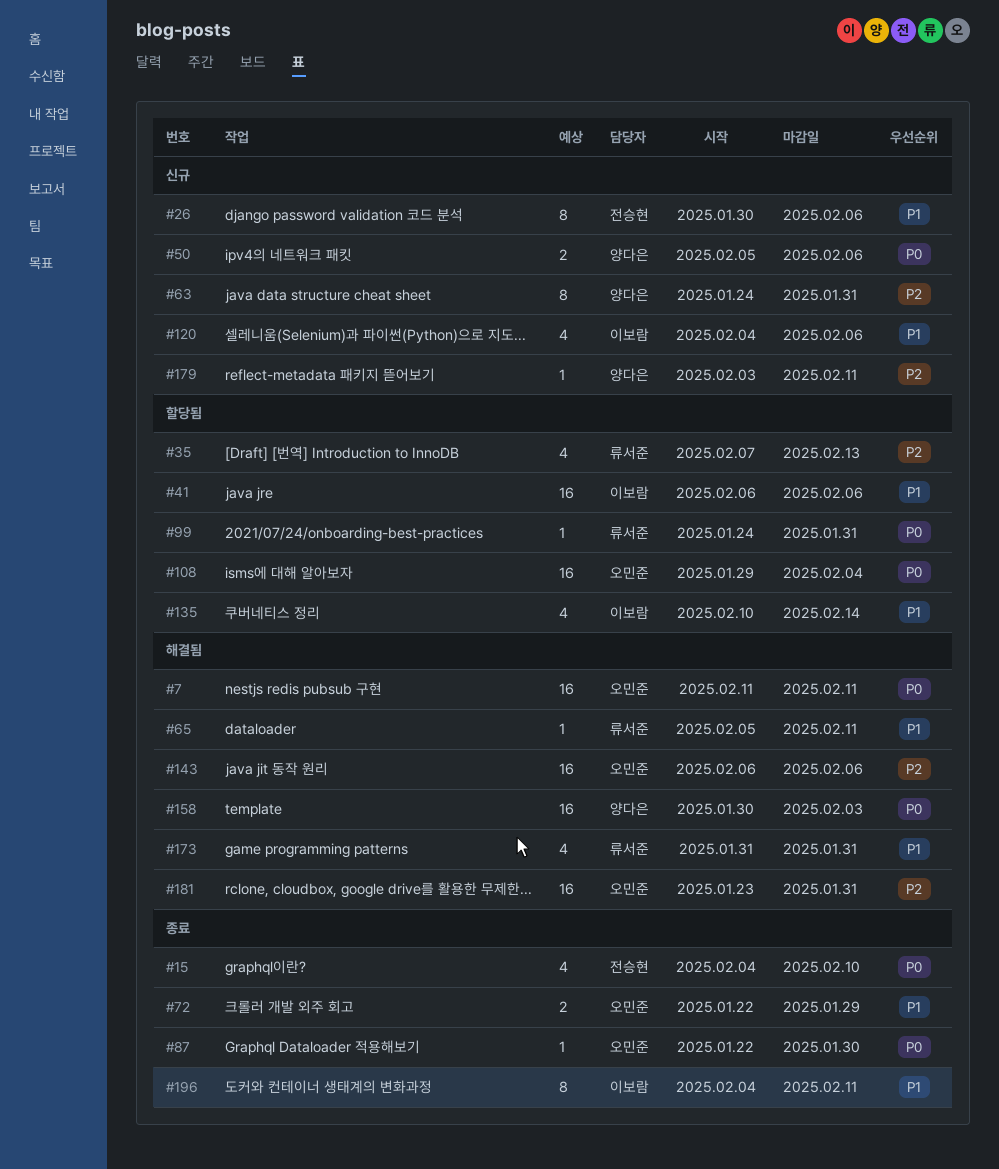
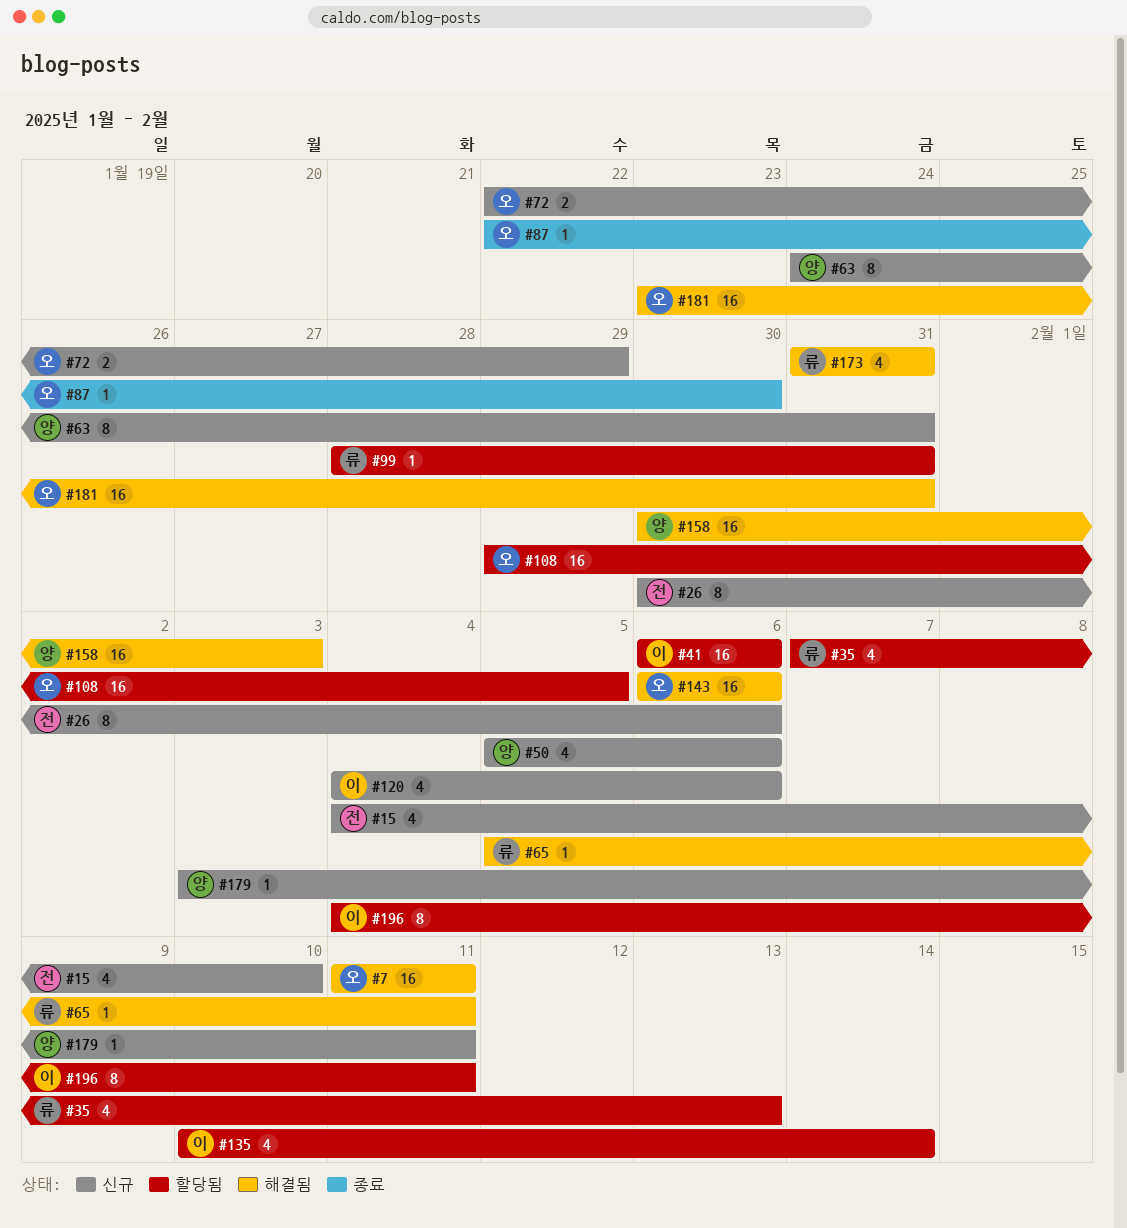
#15, status: 종료 -> 신규
#50, estimate: 2 -> 4
#72, status: 종료 -> 신규
#99, start: Jan 24 -> Jan 28
#108, due: Feb 4 -> Feb 5
#196, status: 종료 -> 할당됨

